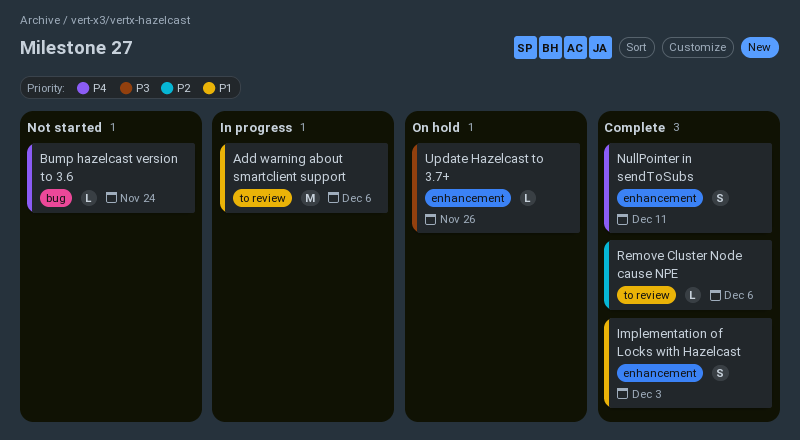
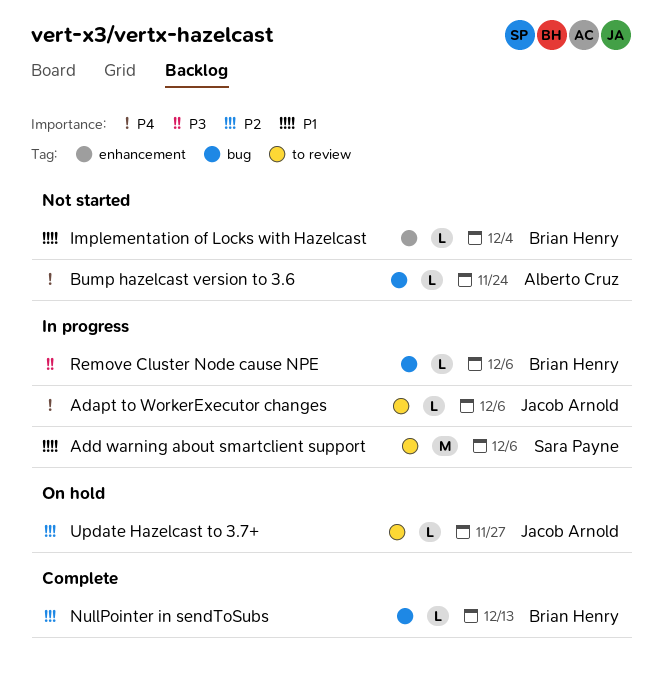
Adapt to WorkerExecutor changes: none -> present
Implementation of Locks with Hazelcast, status: Complete -> Not started
Implementation of Locks with Hazelcast, estimate: S -> L
Implementation of Locks with Hazelcast, due: Dec 3 -> Dec 4
NullPointer in sendToSubs, priority: P4 -> P2
NullPointer in sendToSubs, label: enhancement -> bug
NullPointer in sendToSubs, estimate: S -> L
NullPointer in sendToSubs, due: Dec 11 -> Dec 13
Remove Cluster Node cause NPE, status: Complete -> In progress
Remove Cluster Node cause NPE, priority: P2 -> P3
Remove Cluster Node cause NPE, label: to review -> bug
Update Hazelcast to 3.7+, priority: P3 -> P2
Update Hazelcast to 3.7+, label: enhancement -> to review
Update Hazelcast to 3.7+, due: Nov 26 -> Nov 27

